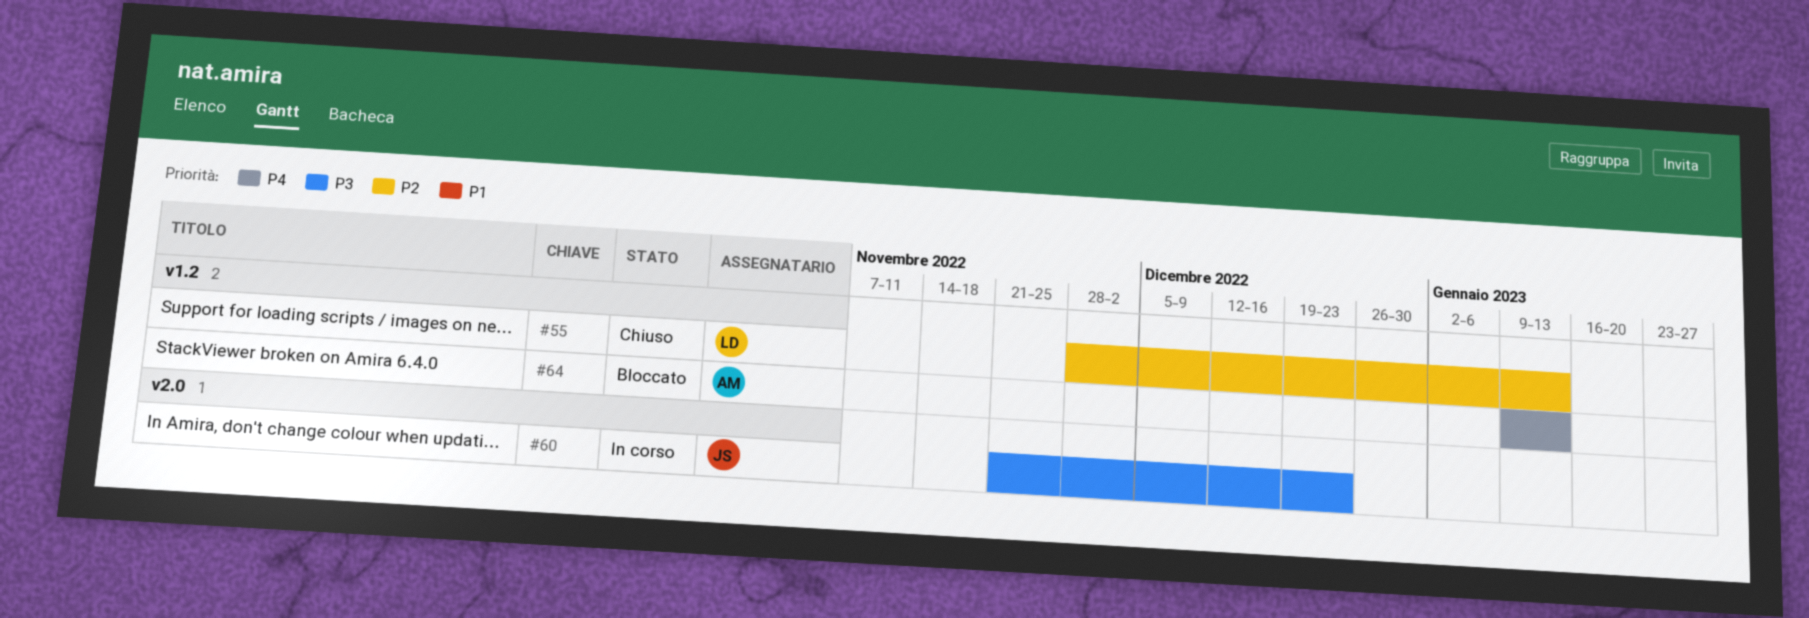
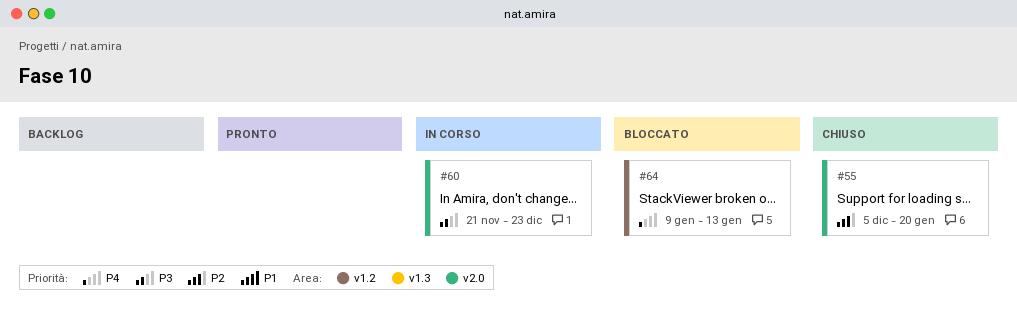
#55, label: v1.2 -> v2.0
#55, start: Nov 28 -> Dec 5
#55, due: Jan 13 -> Jan 20

